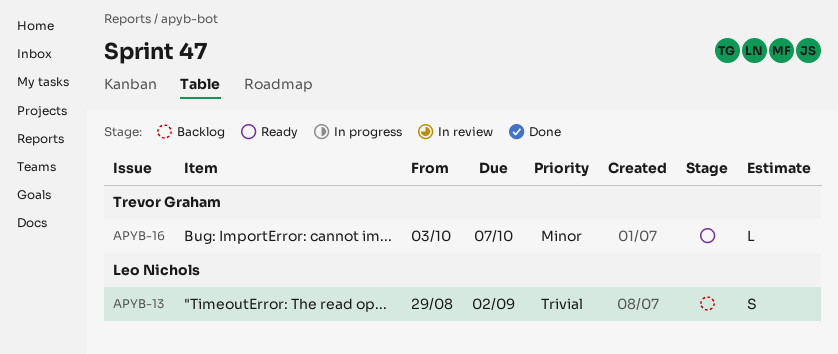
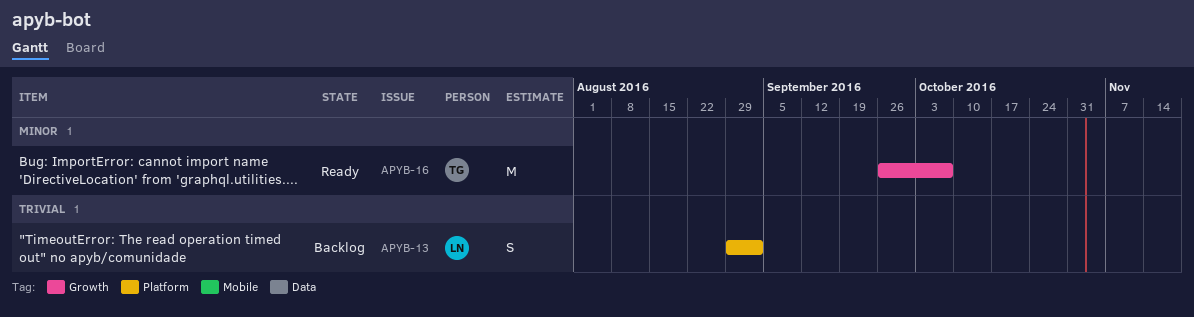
APYB-16, estimate: L -> M
APYB-16, start: Oct 3 -> Sep 26

